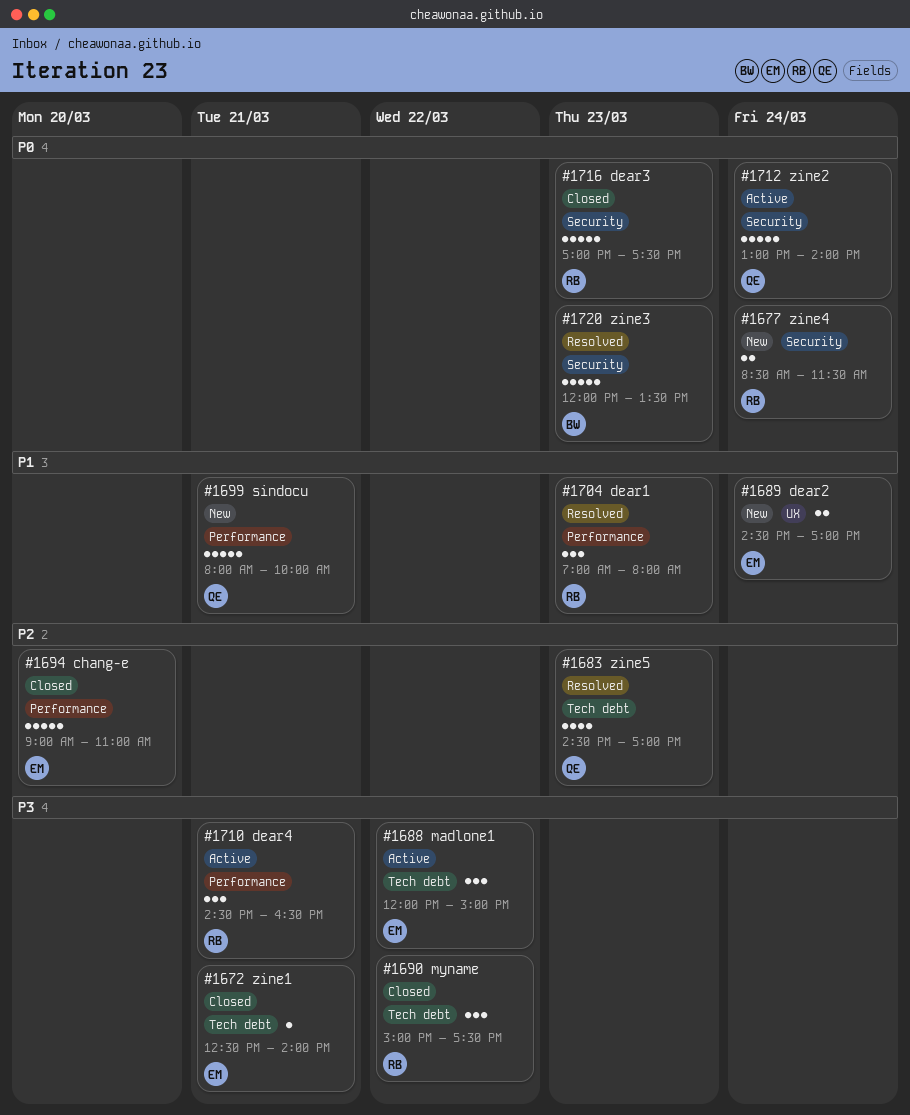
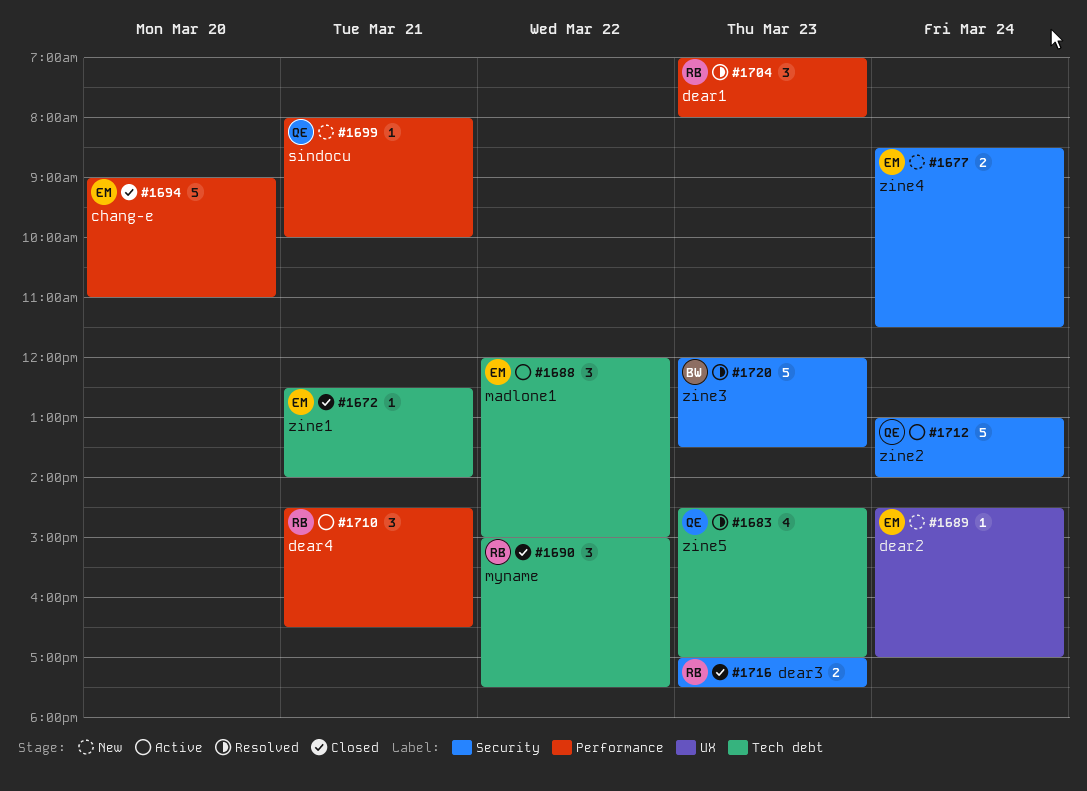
#1677, owner: RB -> EM
#1689, estimate: 2 -> 1
#1699, estimate: 5 -> 1
#1716, estimate: 5 -> 2

